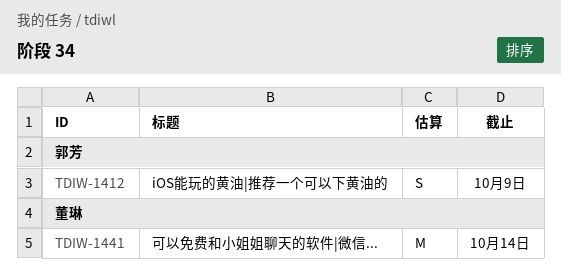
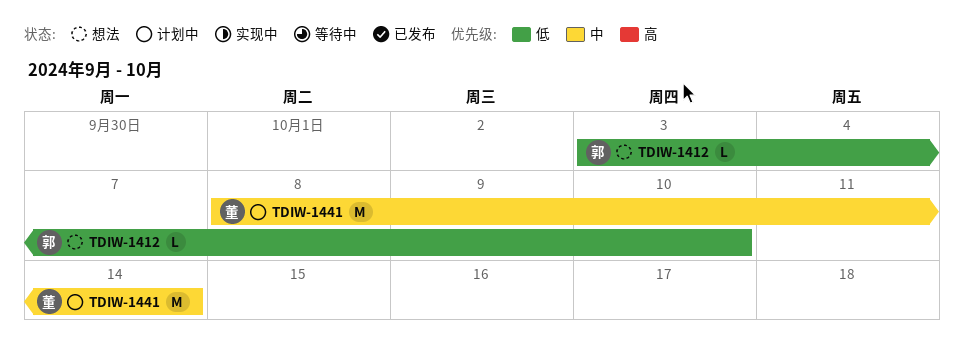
TDIW-1412, estimate: S -> L
TDIW-1412, due: Oct 9 -> Oct 10

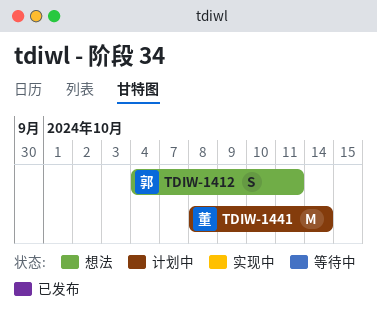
TDIW-1412, estimate: L -> S
TDIW-1412, start: Oct 3 -> Oct 4
TDIW-1412, due: Oct 10 -> Oct 11

